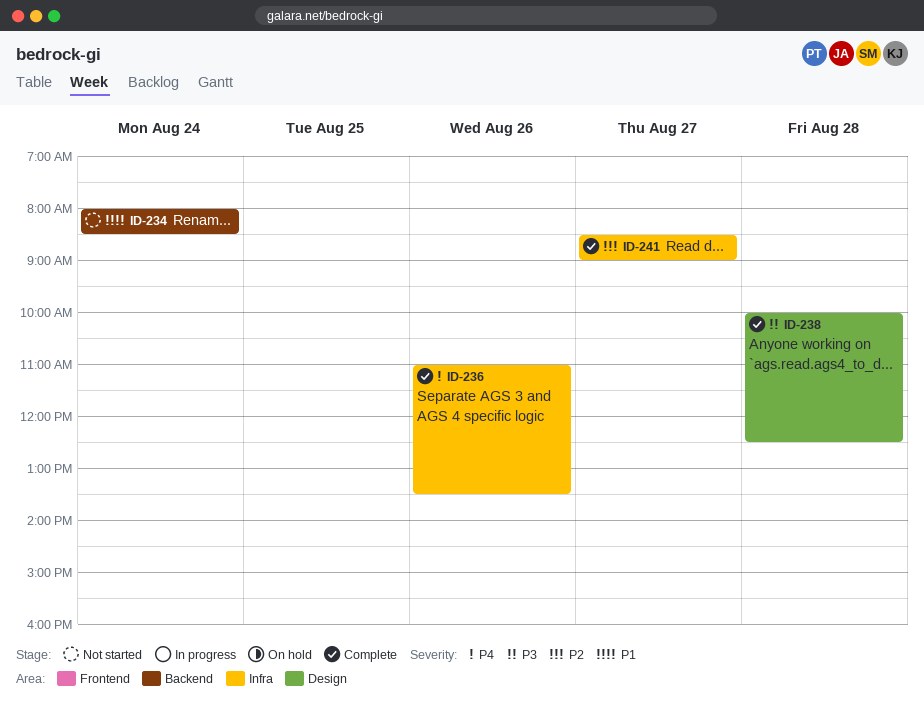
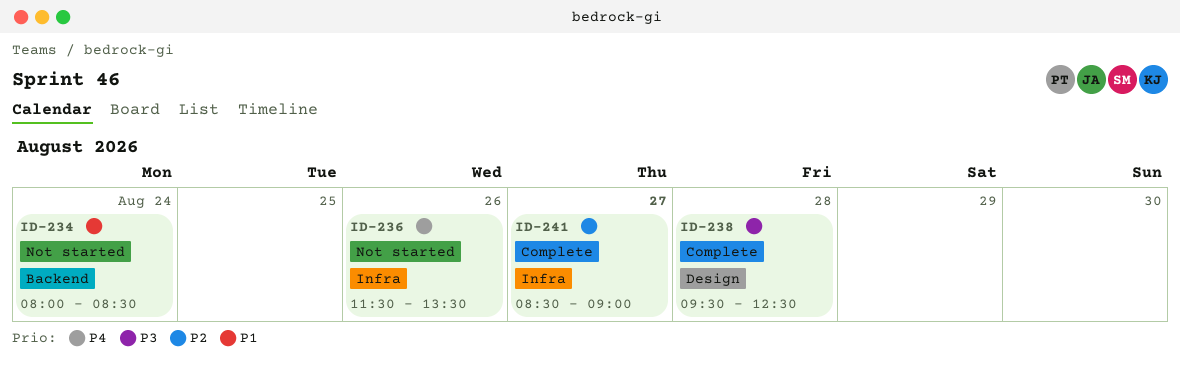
ID-236, status: Complete -> Not started
ID-236, begins: 11:00 -> 11:30
ID-238, begins: 10:00 -> 09:30

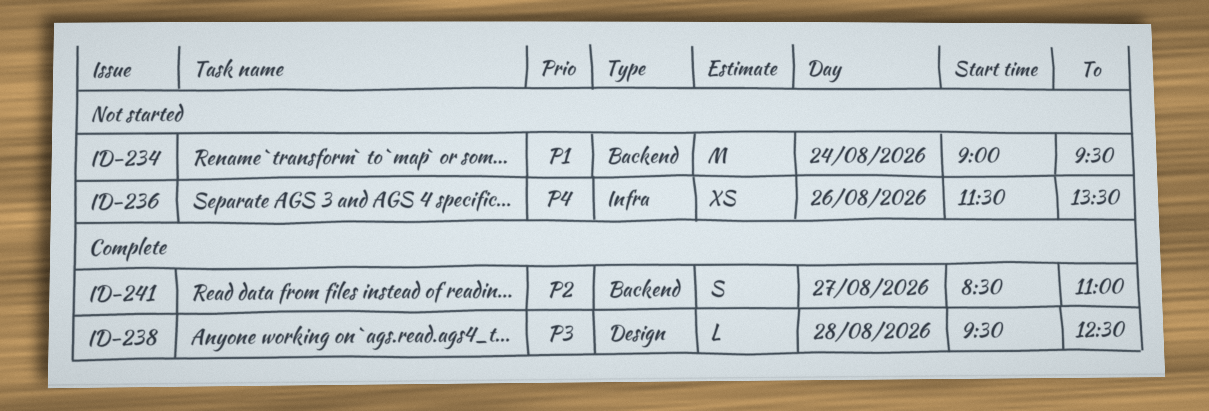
ID-234, begins: 08:00 -> 09:00
ID-234, ends: 08:30 -> 09:30
ID-241, label: Infra -> Backend
ID-241, ends: 09:00 -> 11:00

